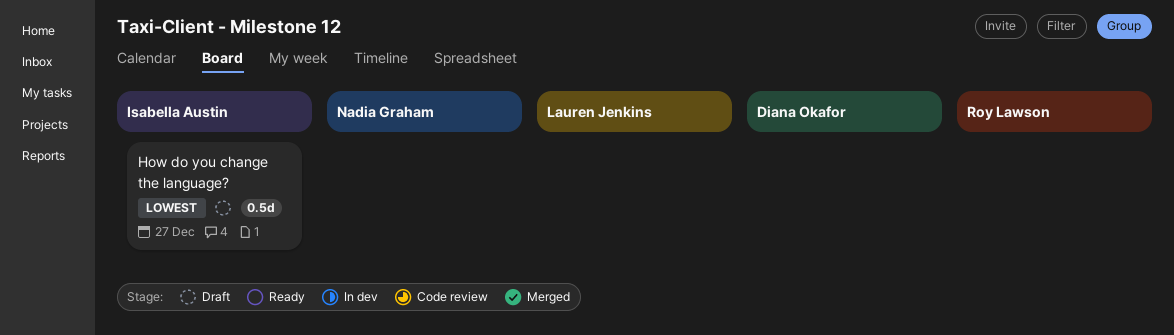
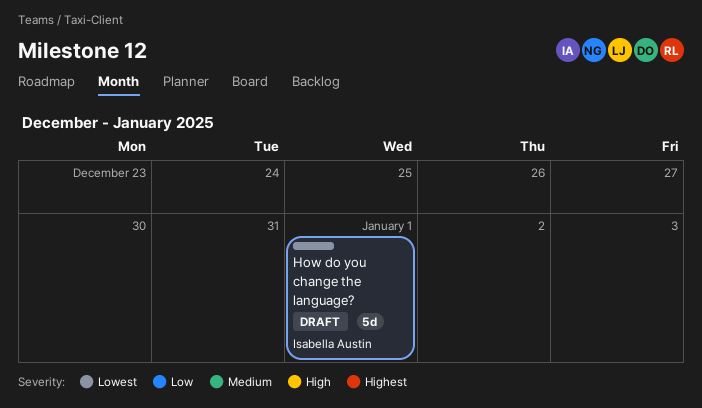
How do you change the language?, estimate: 0.5d -> 5d
How do you change the language?, due: Dec 27 -> Jan 1

